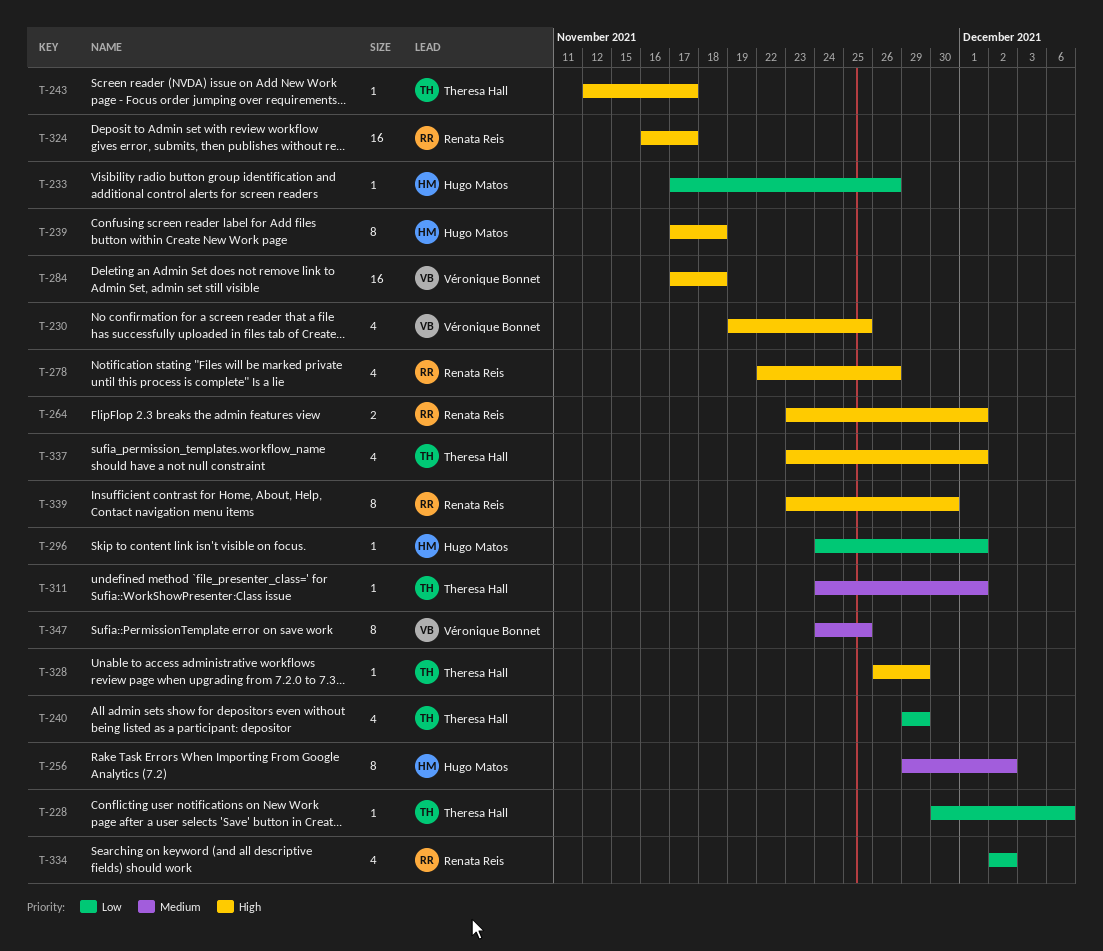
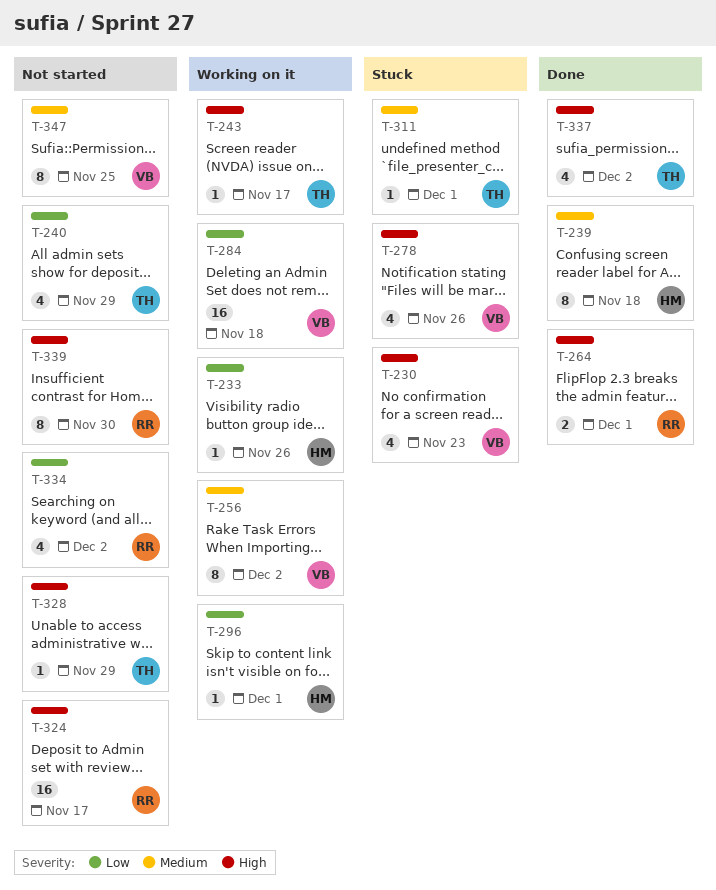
T-228: present -> none
T-230, due: Nov 25 -> Nov 23
T-239, priority: High -> Medium
T-256, owner: Hugo Matos -> Véronique Bonnet
T-278, owner: Renata Reis -> Véronique Bonnet
T-284, priority: High -> Low
T-337, due: Dec 1 -> Dec 2

